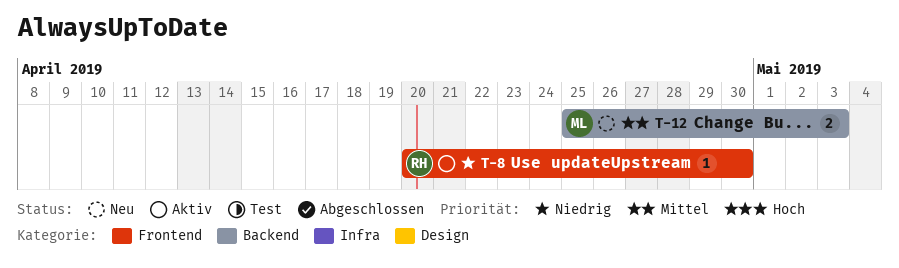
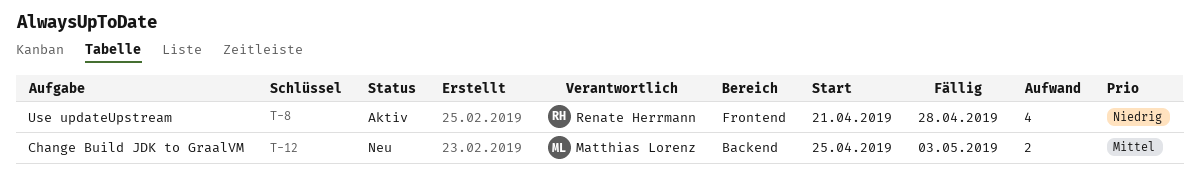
T-8, estimate: 1 -> 4
T-8, start: Apr 20 -> Apr 21
T-8, due: Apr 30 -> Apr 28

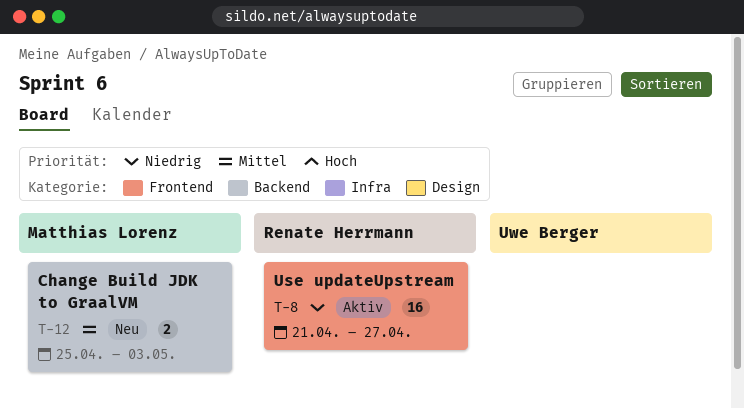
T-8, estimate: 4 -> 16
T-8, due: Apr 28 -> Apr 27

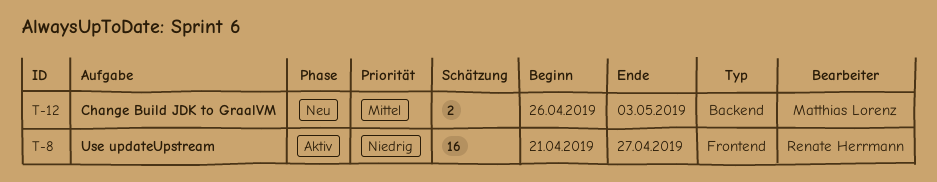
T-12, start: Apr 25 -> Apr 26

